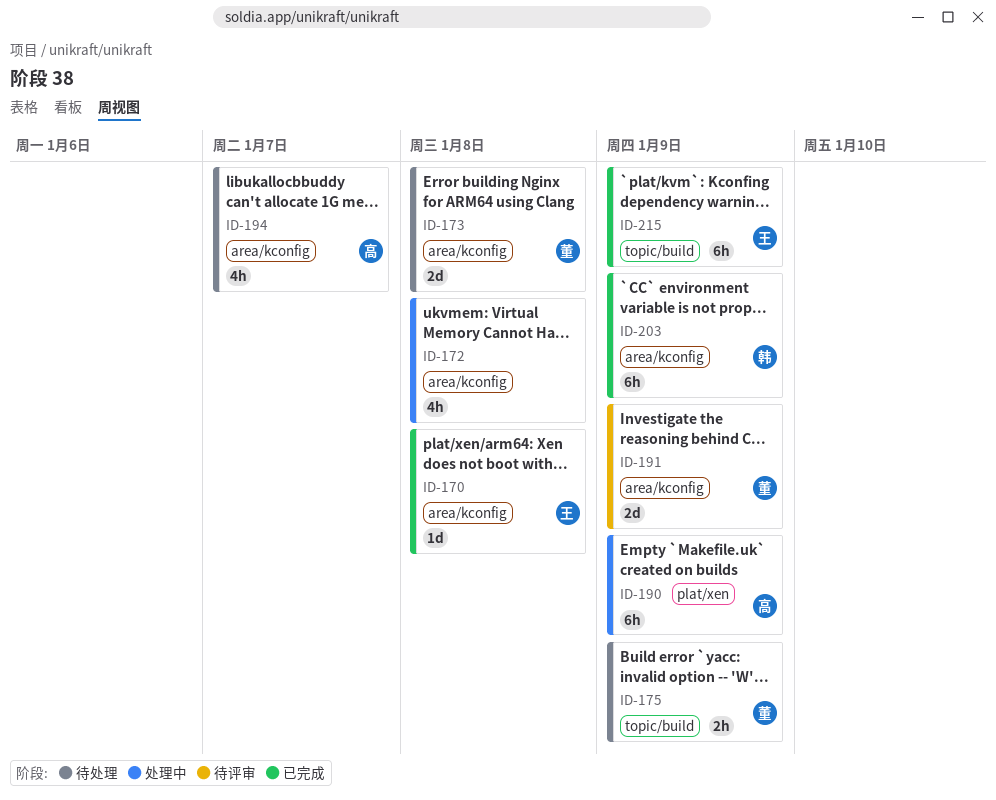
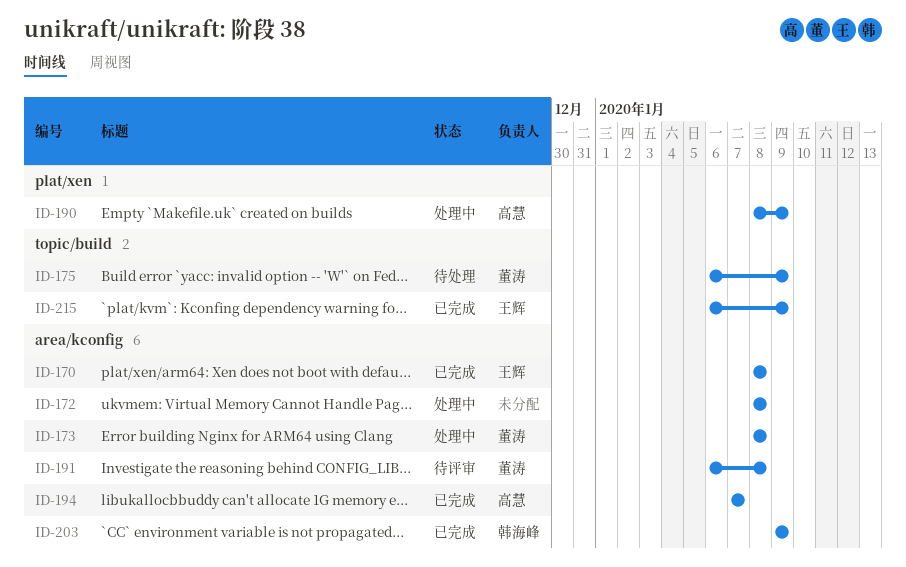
ID-173, status: 待处理 -> 处理中
ID-191, due: Jan 9 -> Jan 8
ID-194, status: 待处理 -> 已完成

